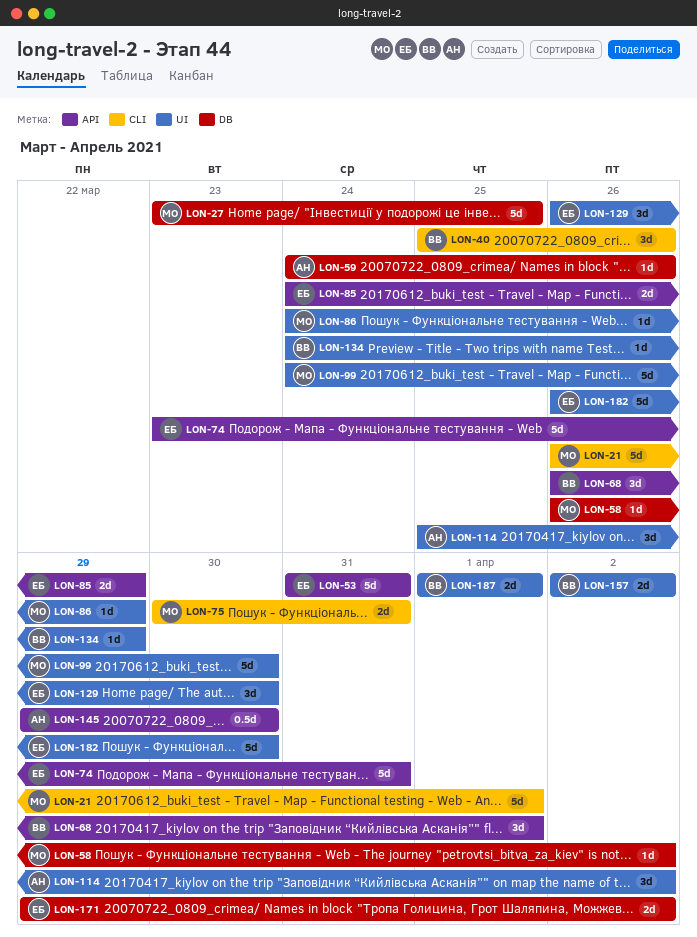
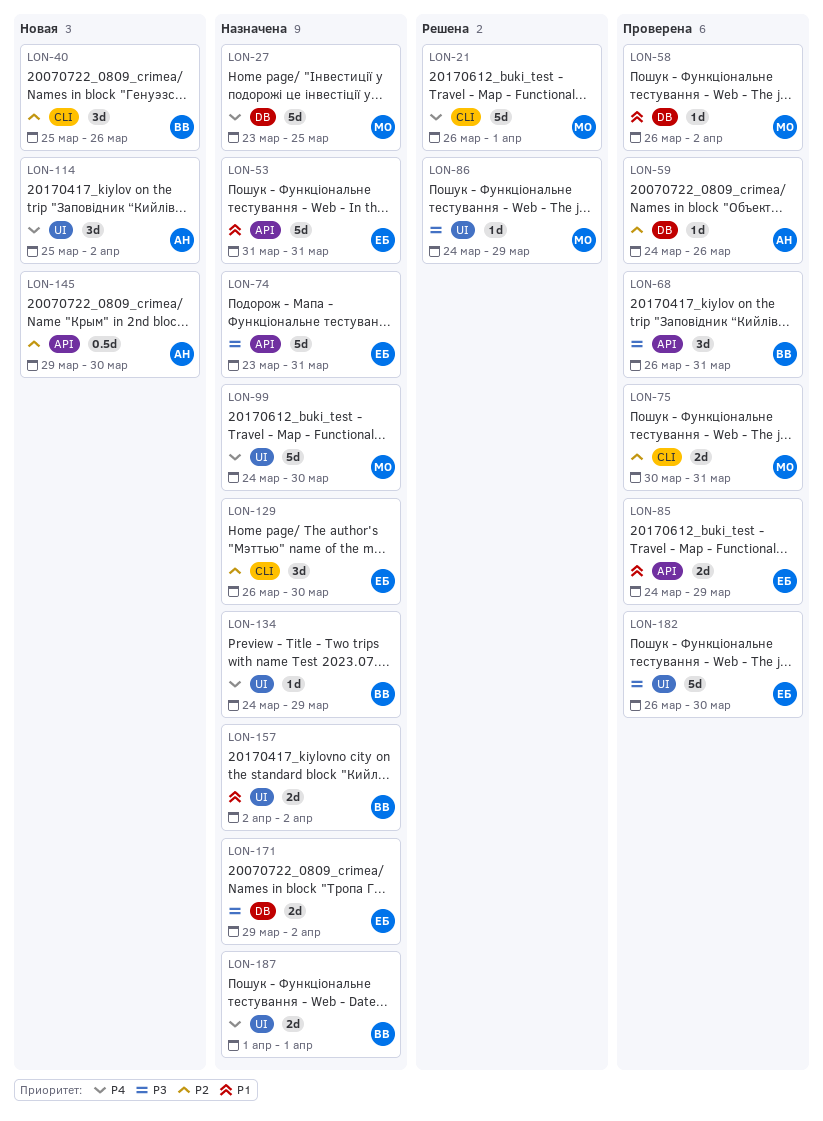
LON-68, due: Apr 1 -> Mar 31
LON-129, label: UI -> CLI

